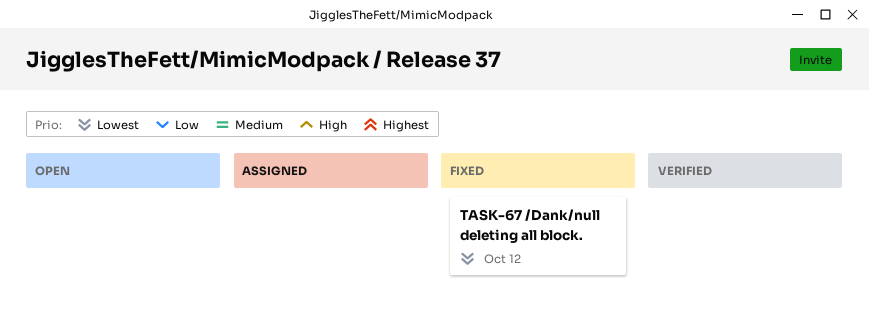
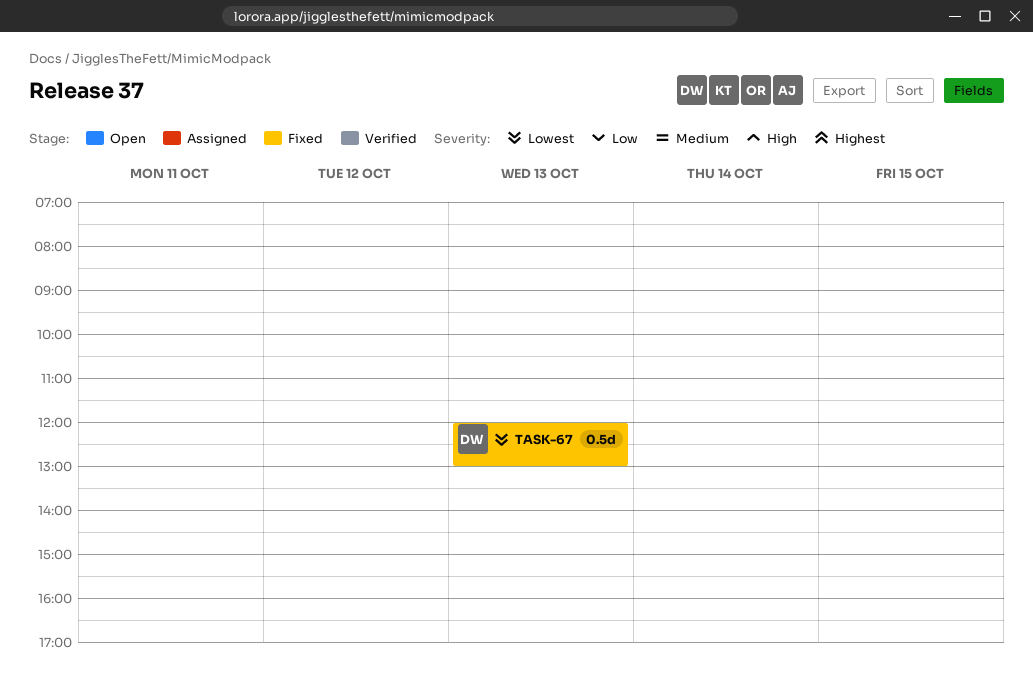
TASK-67, day: Oct 12 -> Oct 13

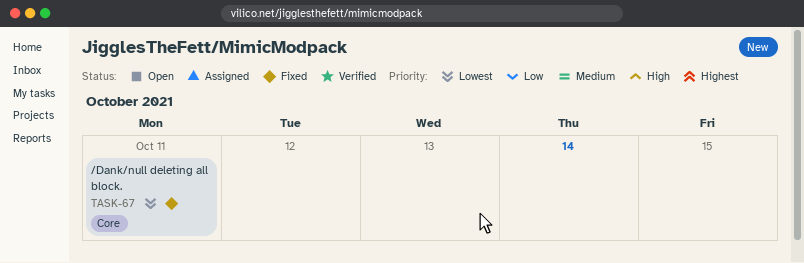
TASK-67, day: Oct 13 -> Oct 11

